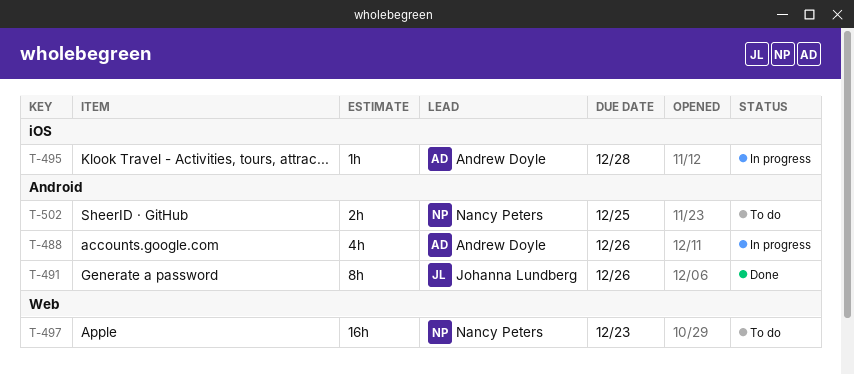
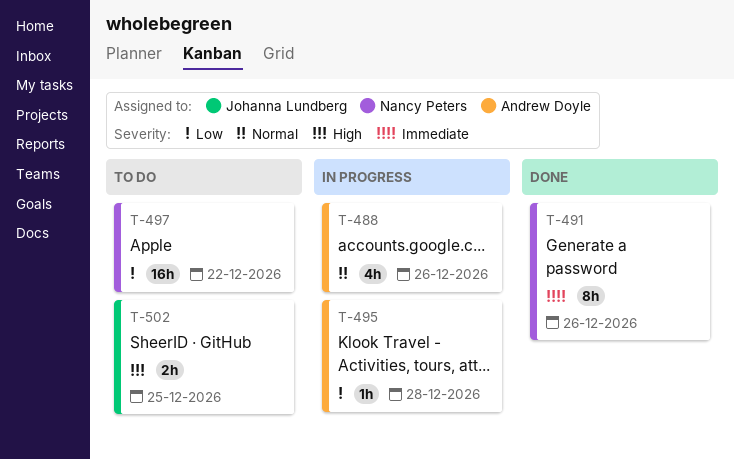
T-491, owner: Johanna Lundberg -> Nancy Peters
T-497, due: Dec 23 -> Dec 22
T-502, owner: Nancy Peters -> Johanna Lundberg

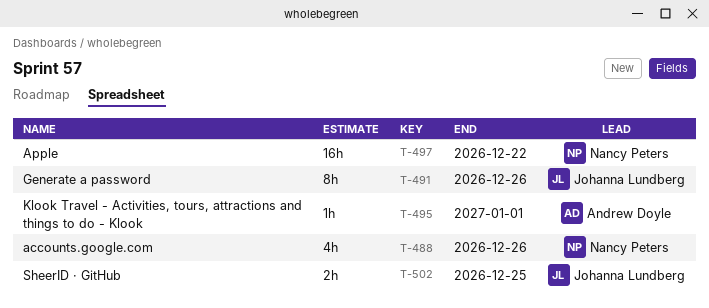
T-488, owner: Andrew Doyle -> Nancy Peters
T-491, owner: Nancy Peters -> Johanna Lundberg
T-495, due: Dec 28 -> Jan 1

